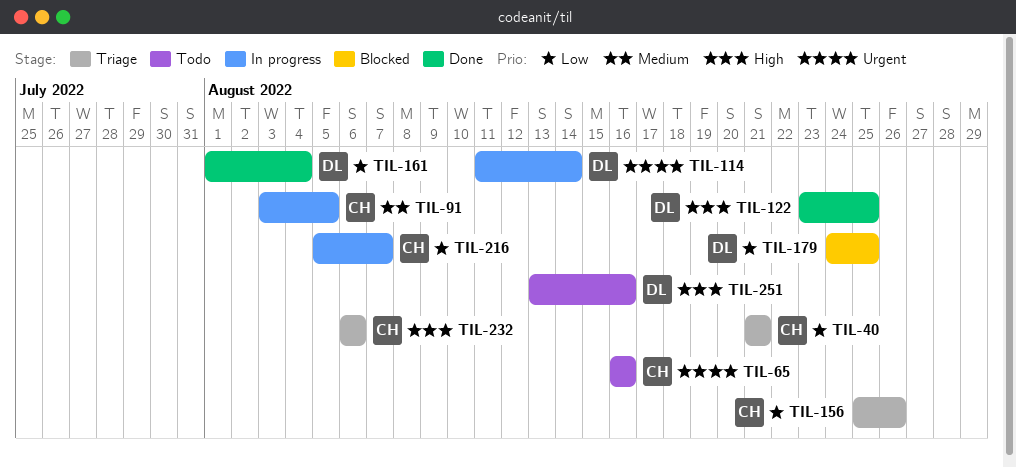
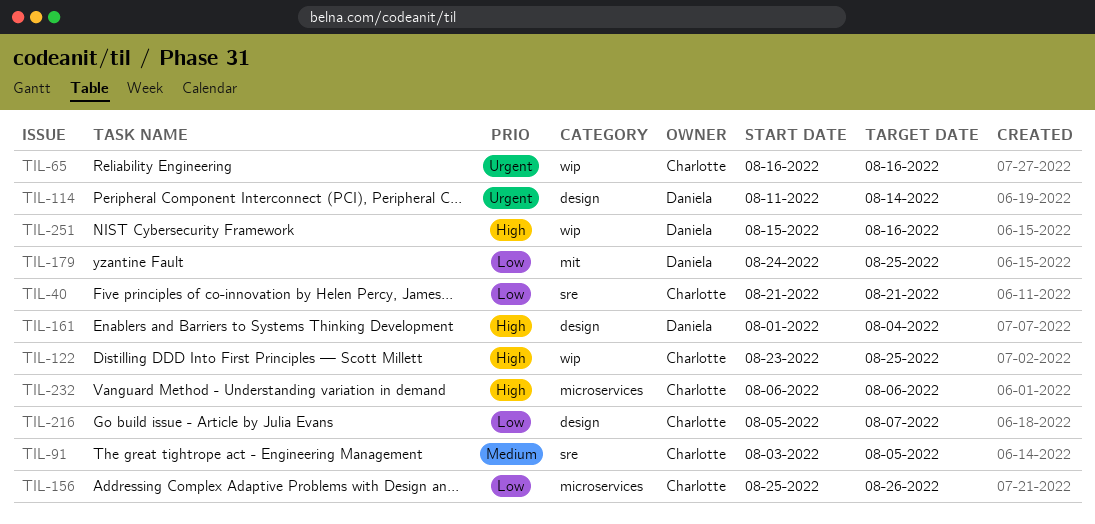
TIL-122, owner: Daniela -> Charlotte
TIL-161, priority: Low -> High
TIL-251, start: Aug 13 -> Aug 15

